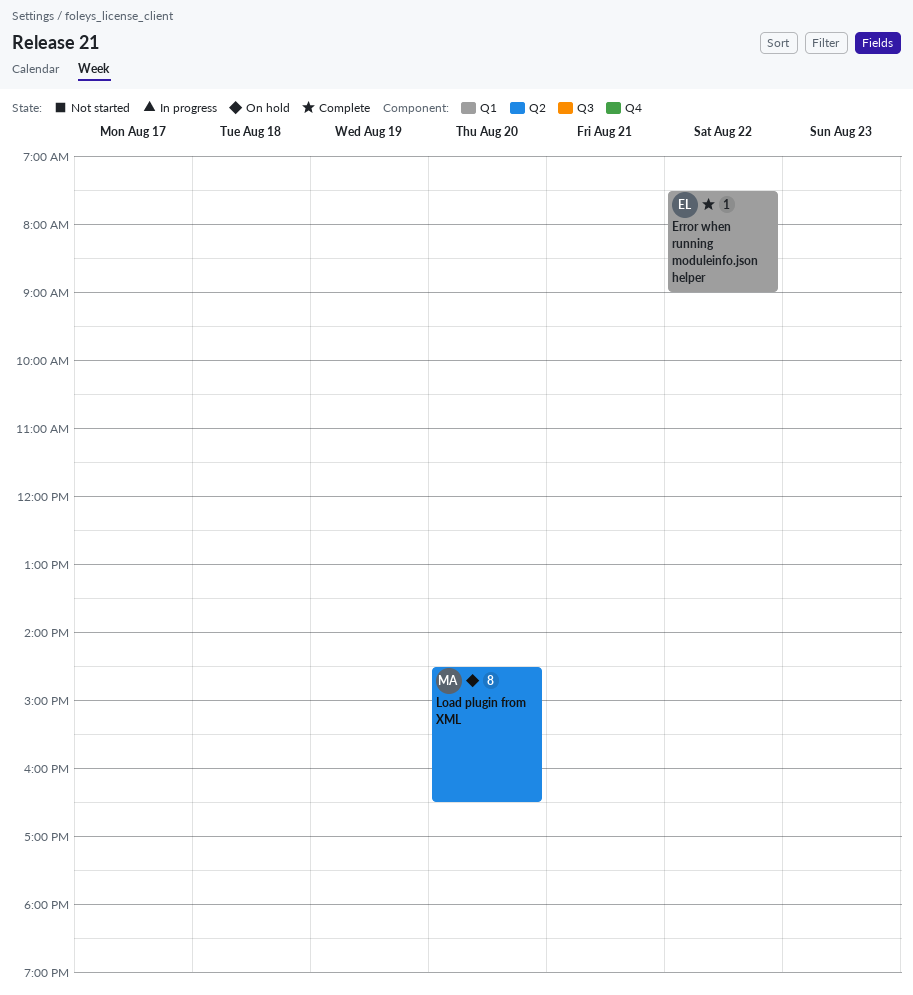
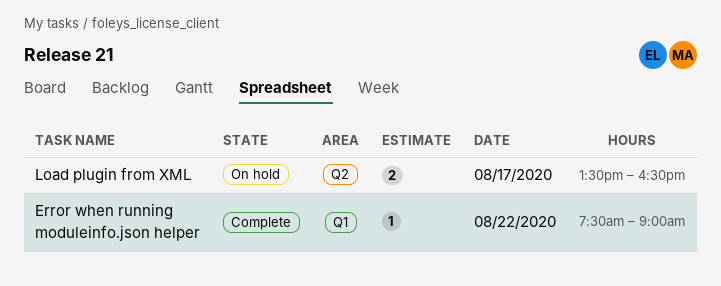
Load plugin from XML, estimate: 8 -> 2
Load plugin from XML, day: Aug 20 -> Aug 17
Load plugin from XML, begins: 14:30 -> 13:30

